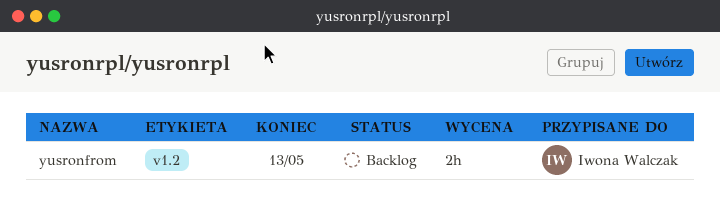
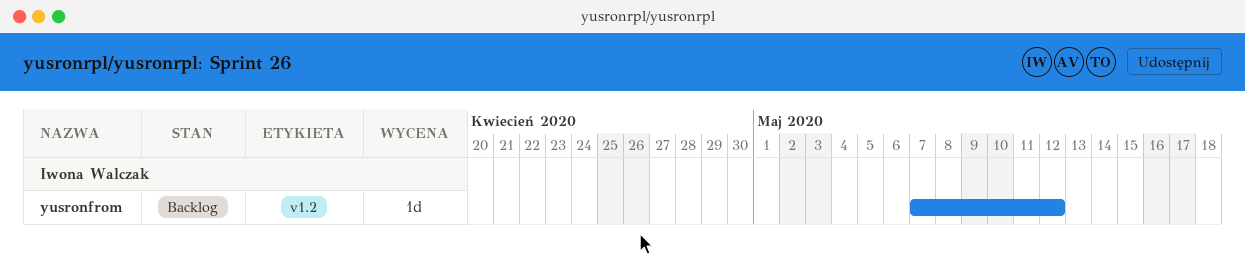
yusronfrom, estimate: 2h -> 1d
yusronfrom, due: May 13 -> May 12

